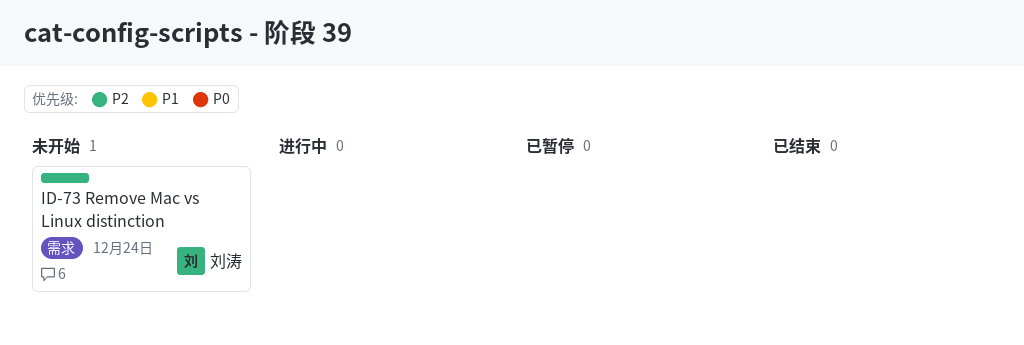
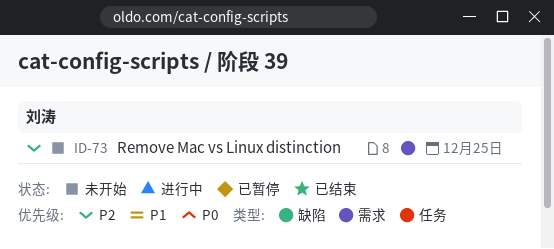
ID-73, due: Dec 24 -> Dec 25

